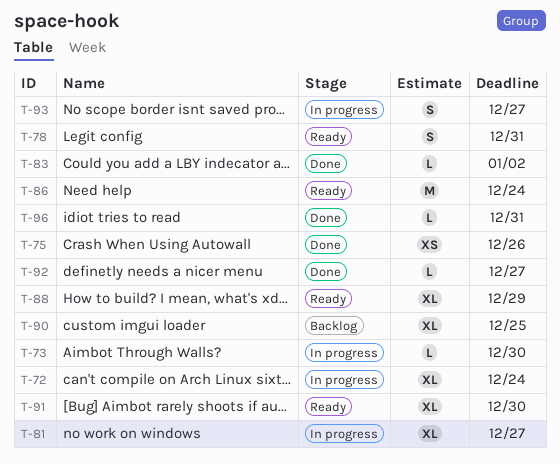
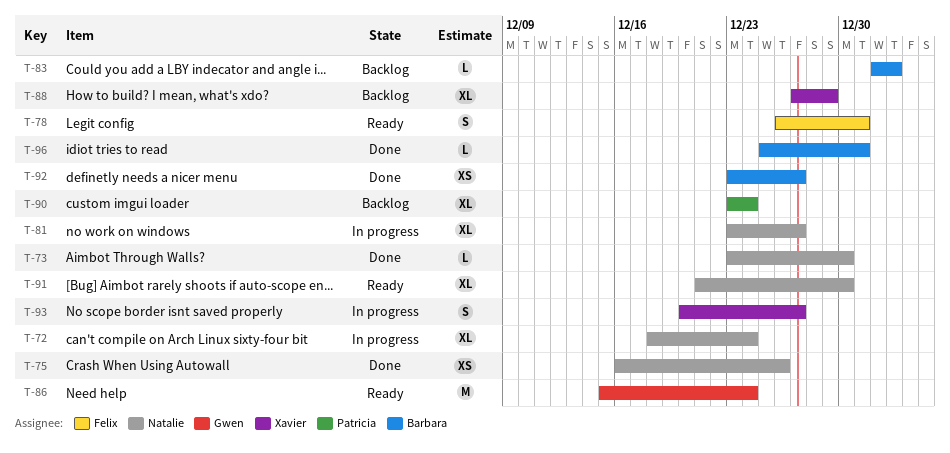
T-73, status: In progress -> Done
T-83, status: Done -> Backlog
T-88, status: Ready -> Backlog
T-90, due: Dec 25 -> Dec 24
T-92, estimate: L -> XS

